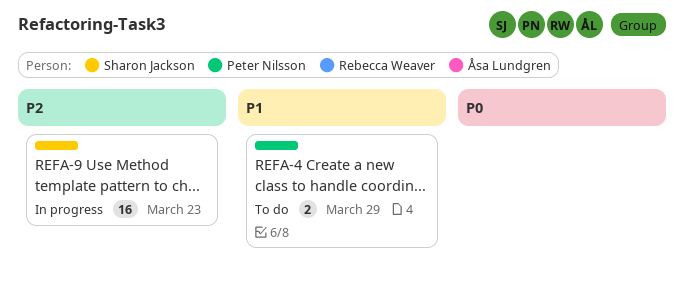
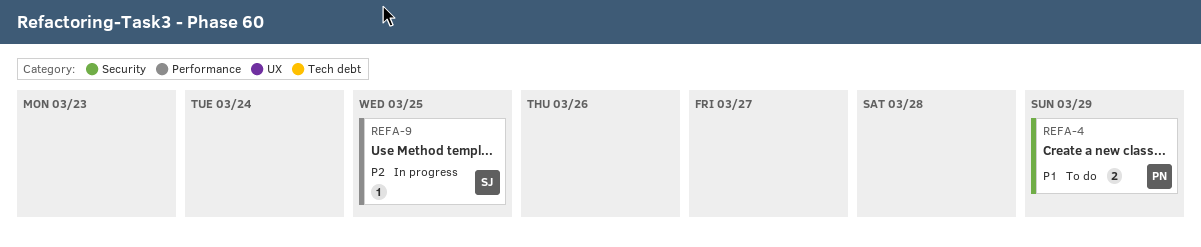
REFA-9, estimate: 16 -> 1
REFA-9, due: Mar 23 -> Mar 25

